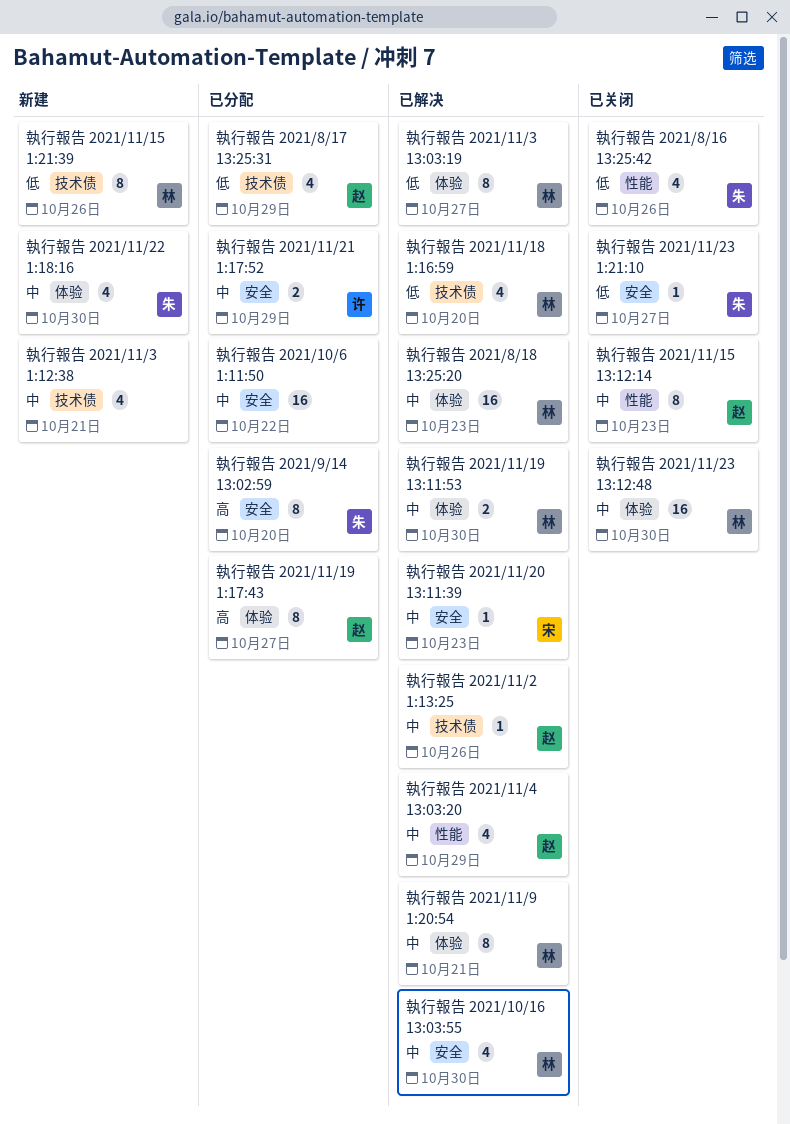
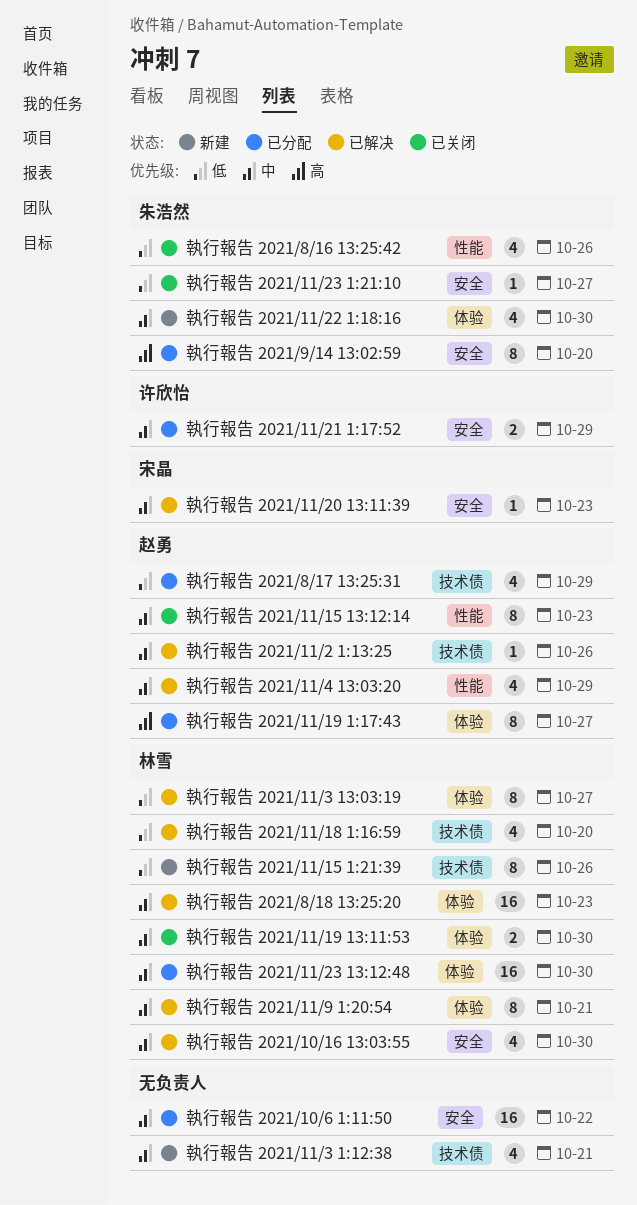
執行報告 2021/11/19 13:11:53, status: 已解决 -> 已关闭
執行報告 2021/11/23 13:12:48, status: 已关闭 -> 已分配

